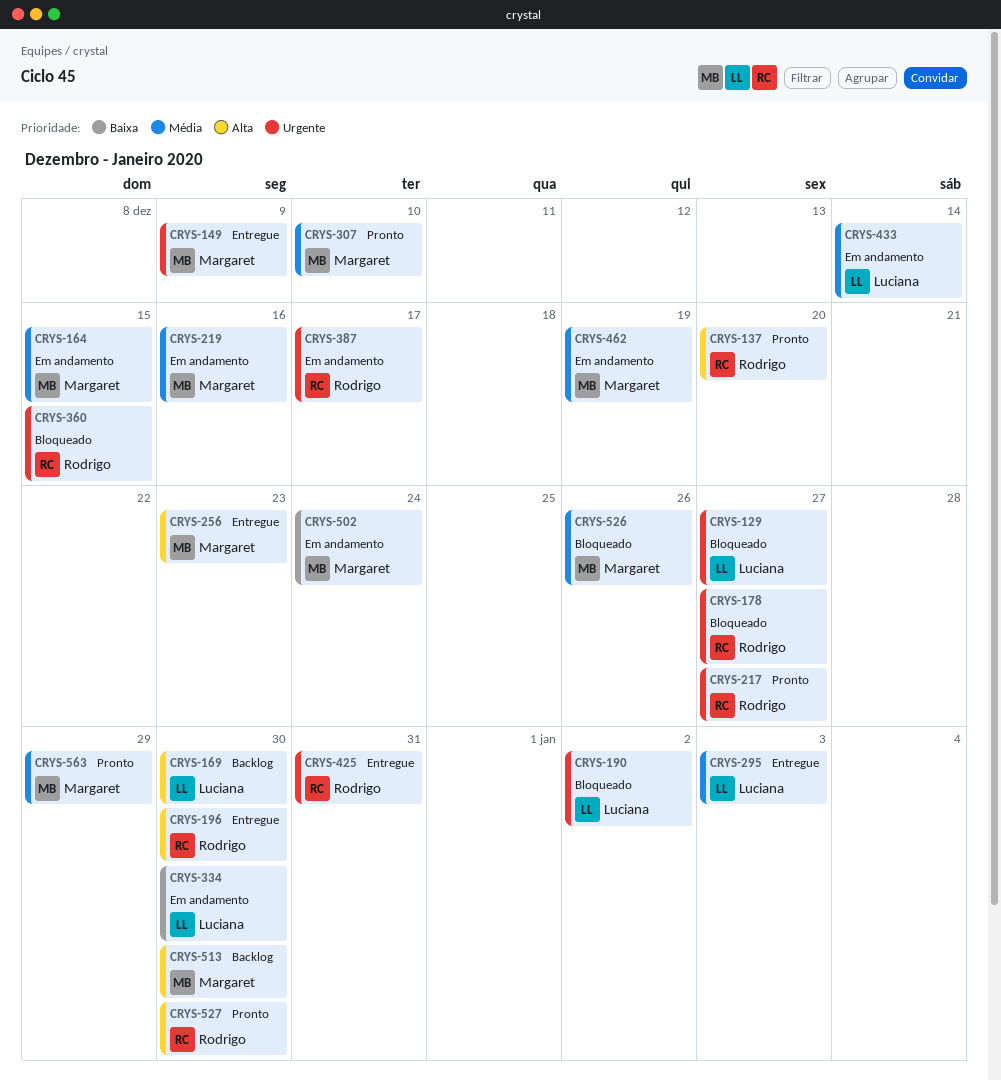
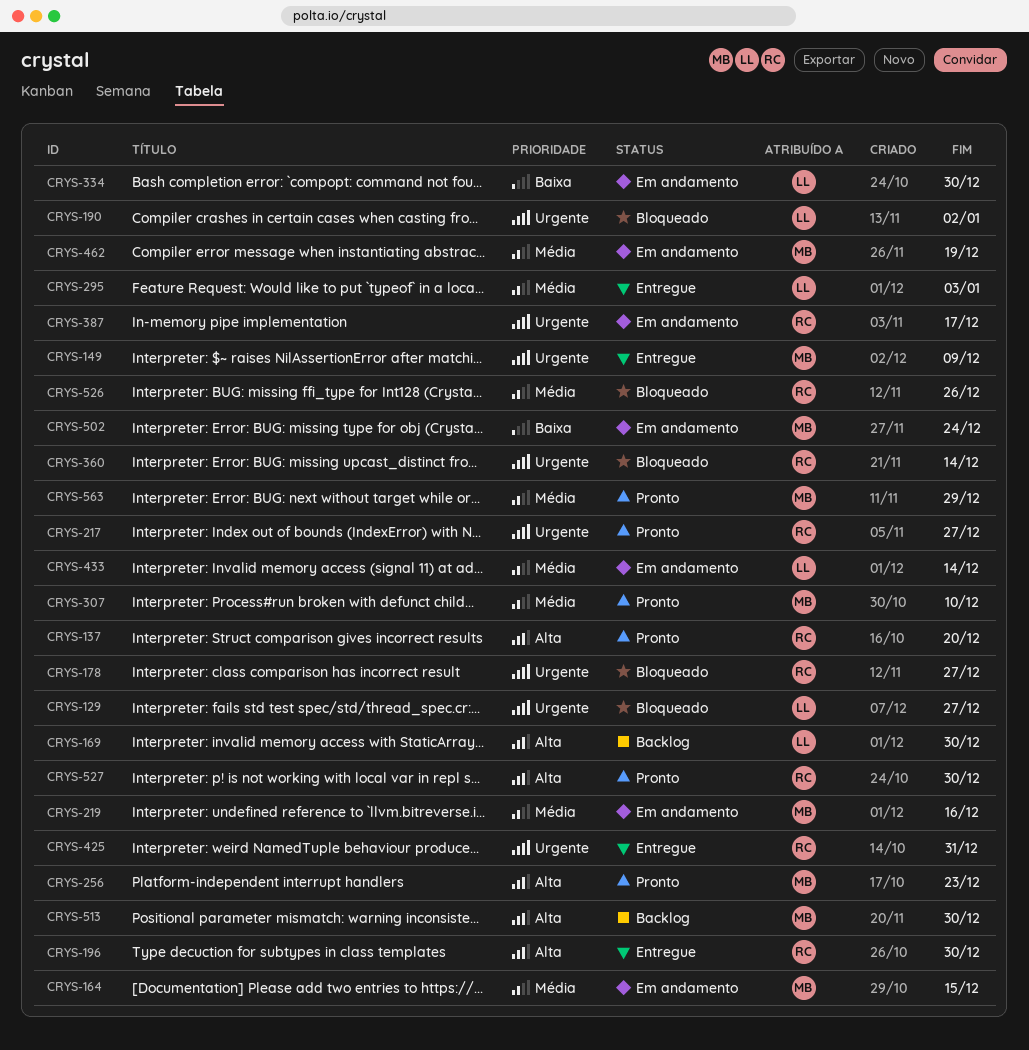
CRYS-256, status: Entregue -> Pronto
CRYS-360, due: Dec 15 -> Dec 14
CRYS-526, owner: Margaret -> Rodrigo

